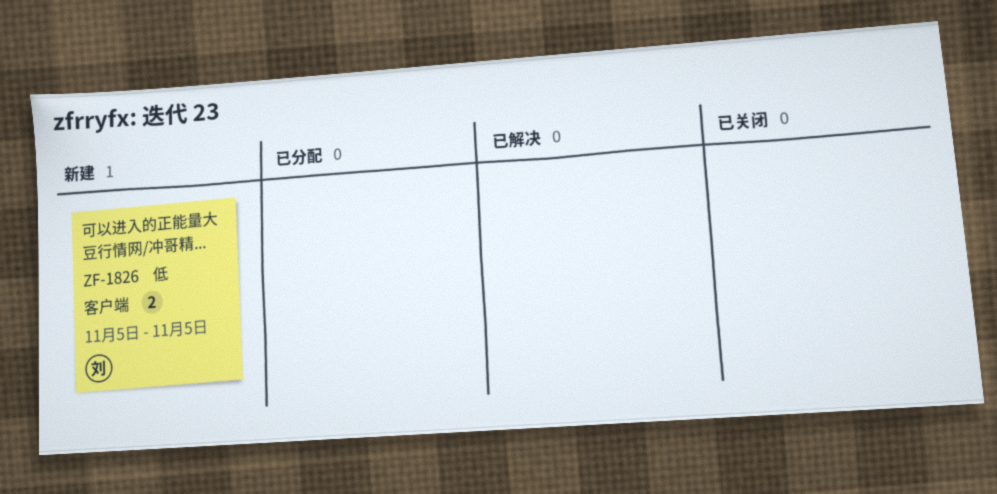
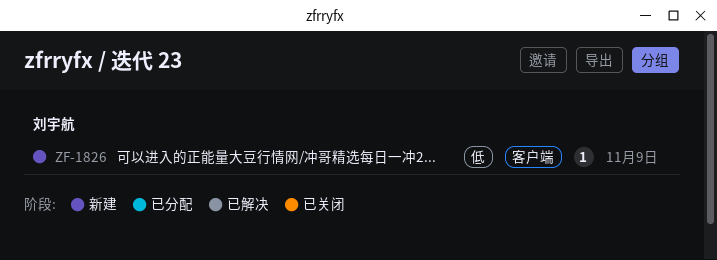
ZF-1826, estimate: 2 -> 1
ZF-1826, due: Nov 5 -> Nov 9

